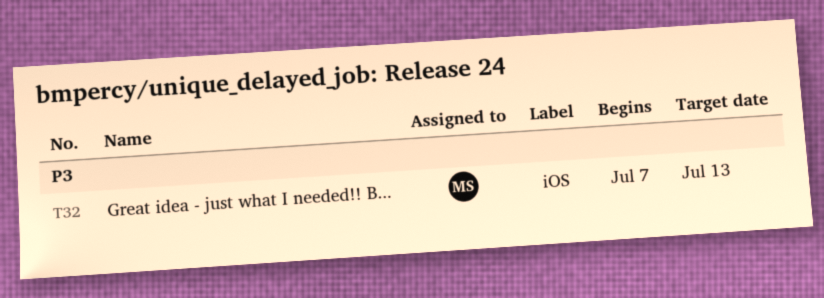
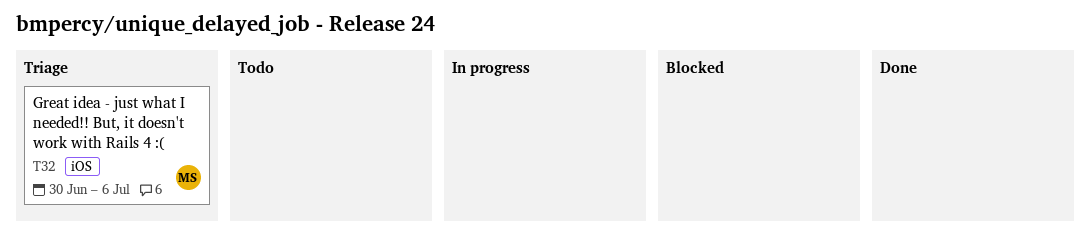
T32, start: Jul 7 -> Jun 30
T32, due: Jul 13 -> Jul 6

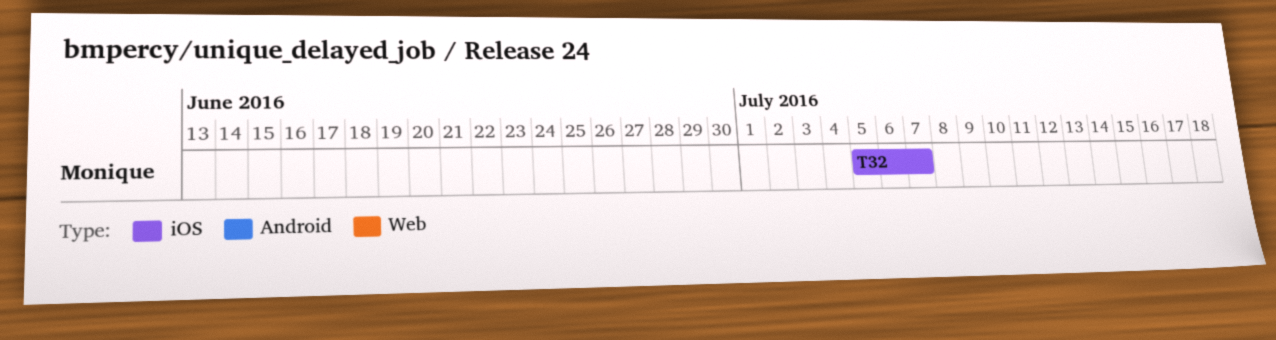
T32, start: Jun 30 -> Jul 5
T32, due: Jul 6 -> Jul 7

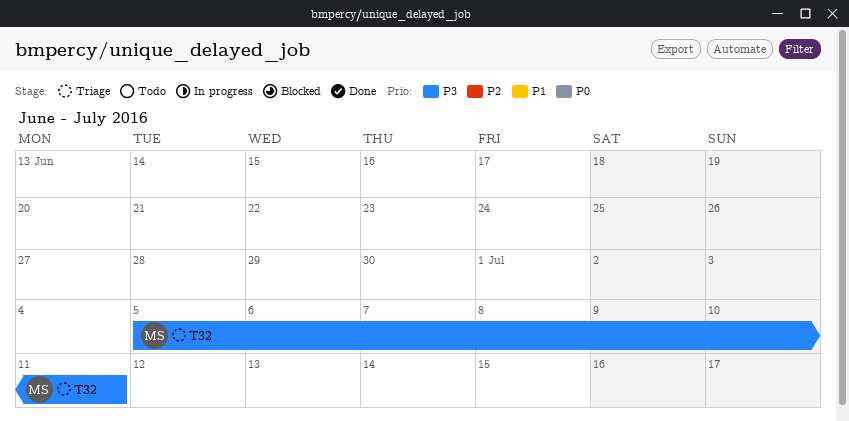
T32, due: Jul 7 -> Jul 11

